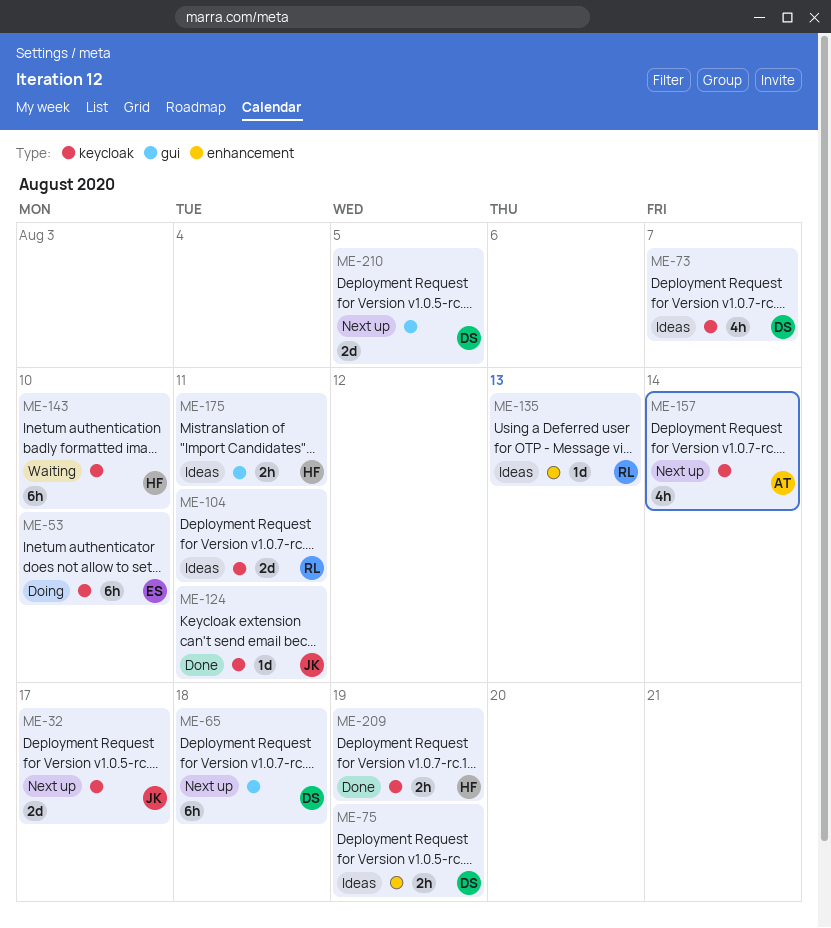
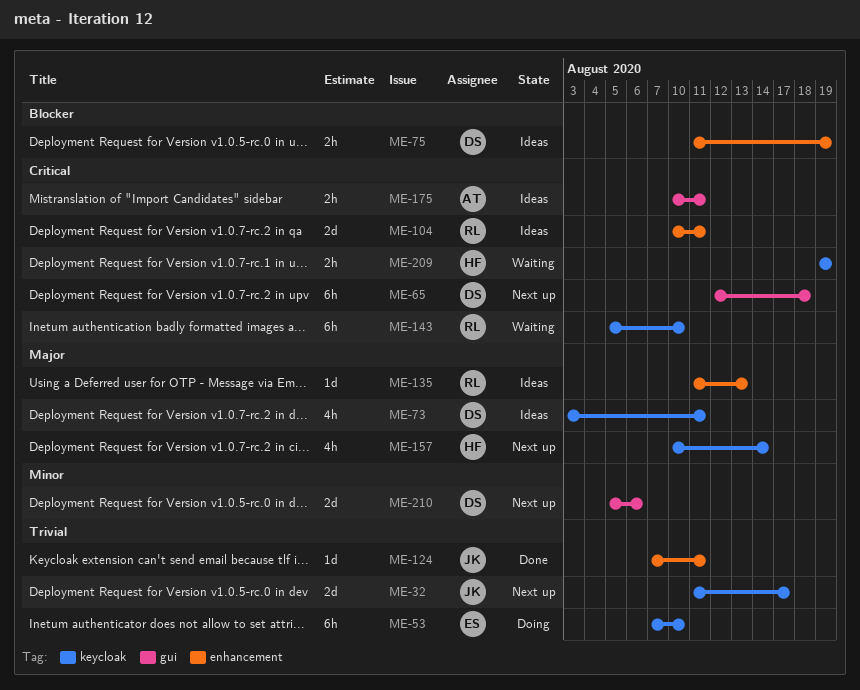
ME-73, due: Aug 7 -> Aug 11
ME-104, label: keycloak -> enhancement
ME-124, label: keycloak -> enhancement
ME-143, owner: HF -> RL
ME-157, owner: AT -> HF
ME-175, owner: HF -> AT
ME-209, status: Done -> Waiting
ME-210, due: Aug 5 -> Aug 6

